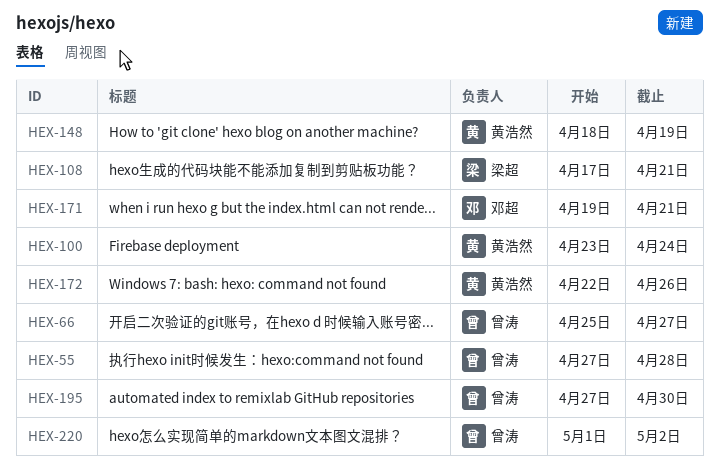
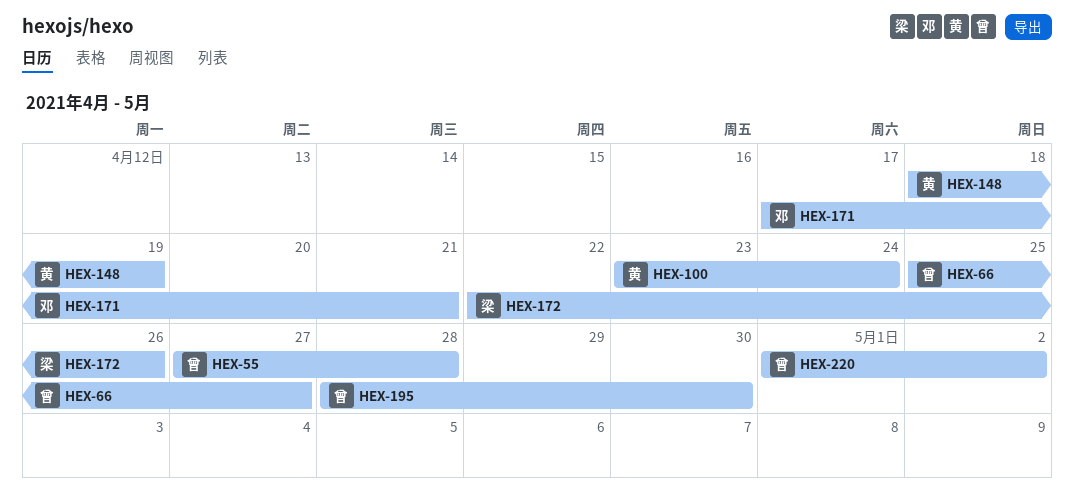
HEX-108: present -> none
HEX-171, start: Apr 19 -> Apr 17
HEX-172, owner: 黄浩然 -> 梁超
HEX-195, start: Apr 27 -> Apr 28

